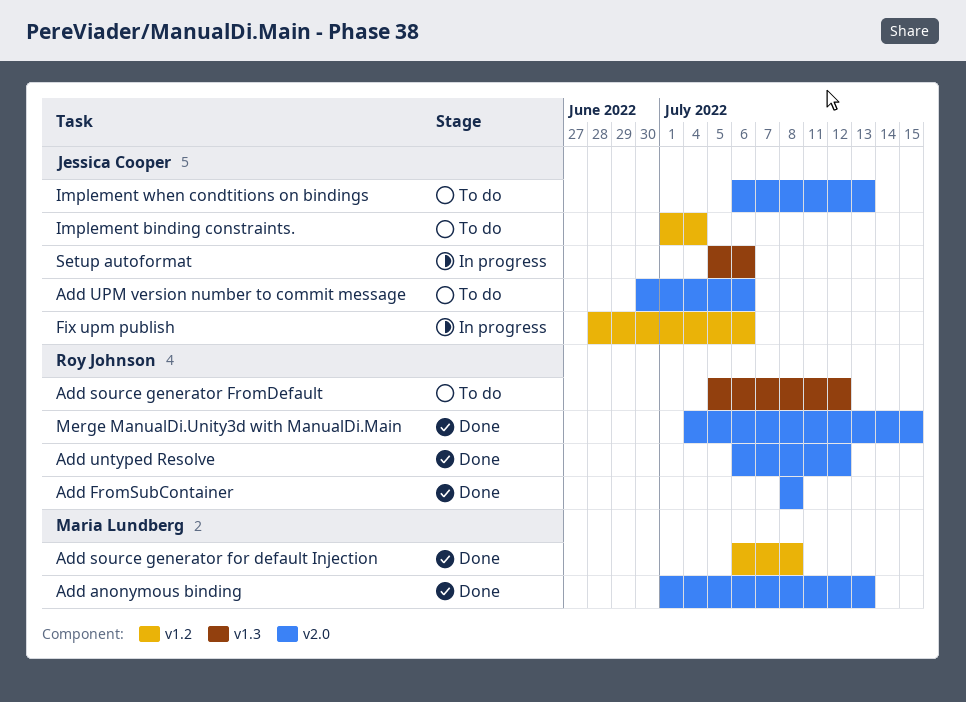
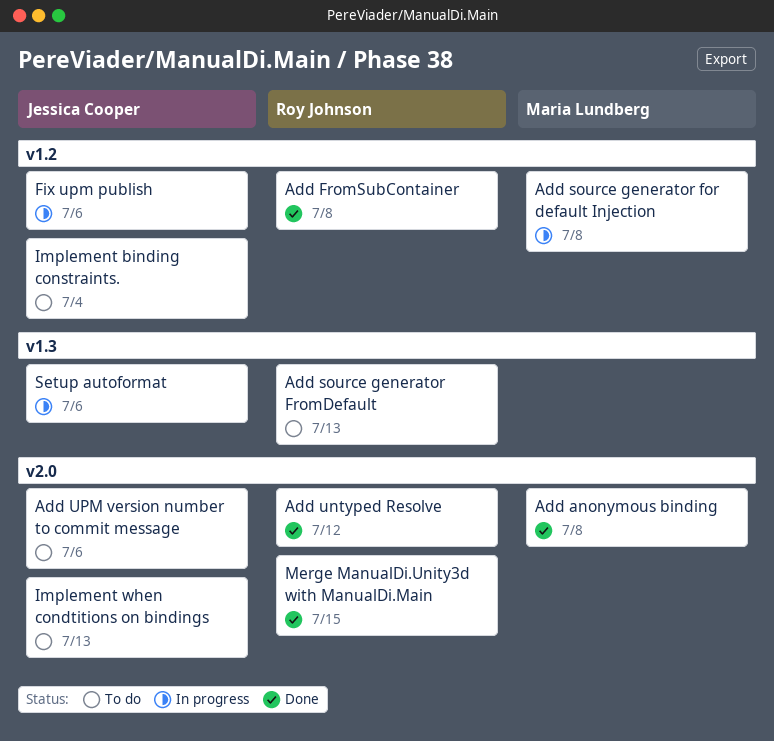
Add anonymous binding, due: Jul 13 -> Jul 8
Add FromSubContainer, label: v2.0 -> v1.2
Add source generator for default Injection, status: Done -> In progress
Add source generator FromDefault, due: Jul 12 -> Jul 13

